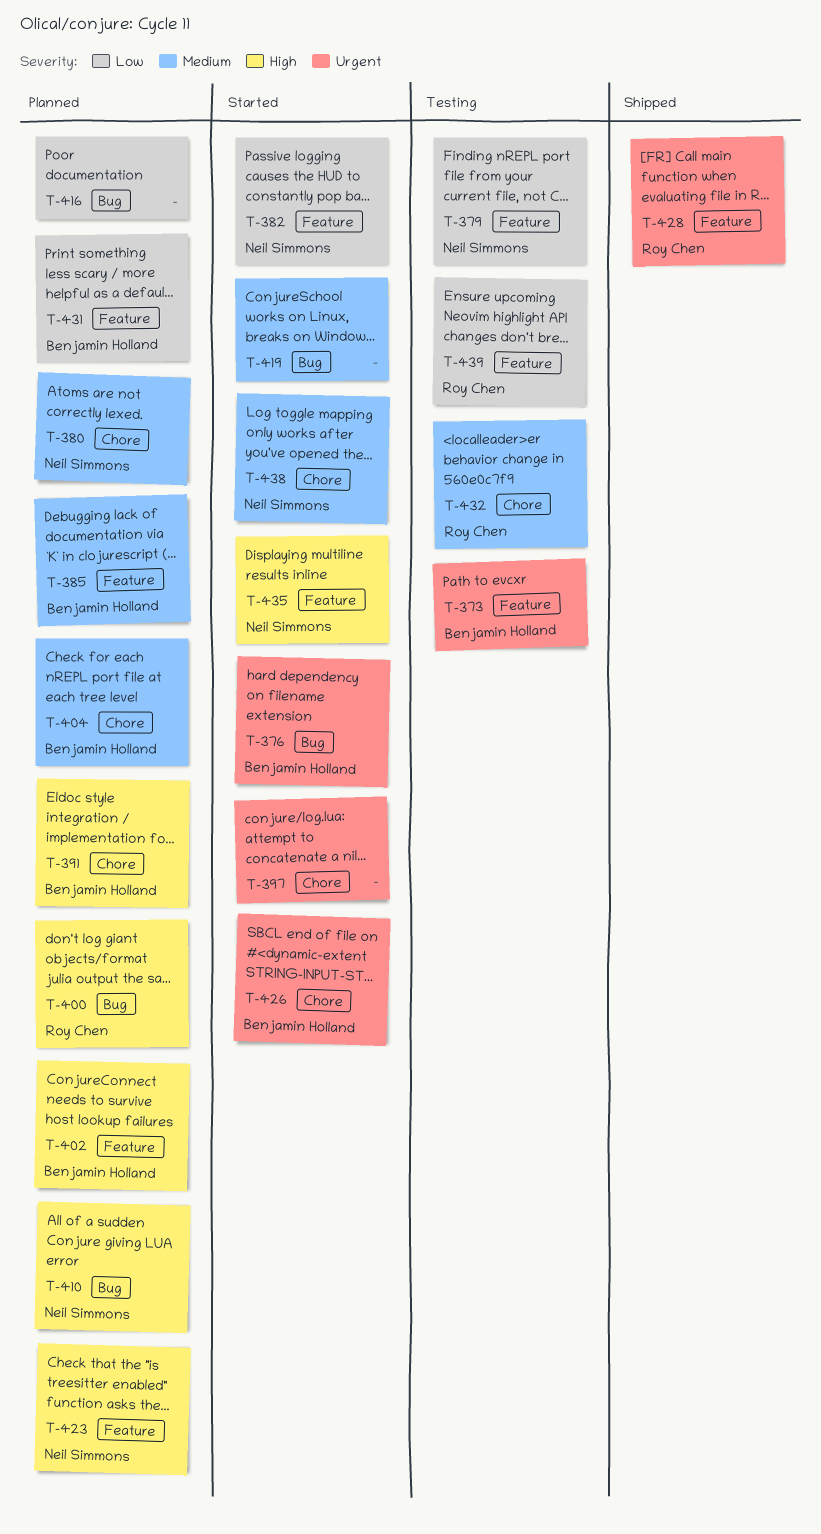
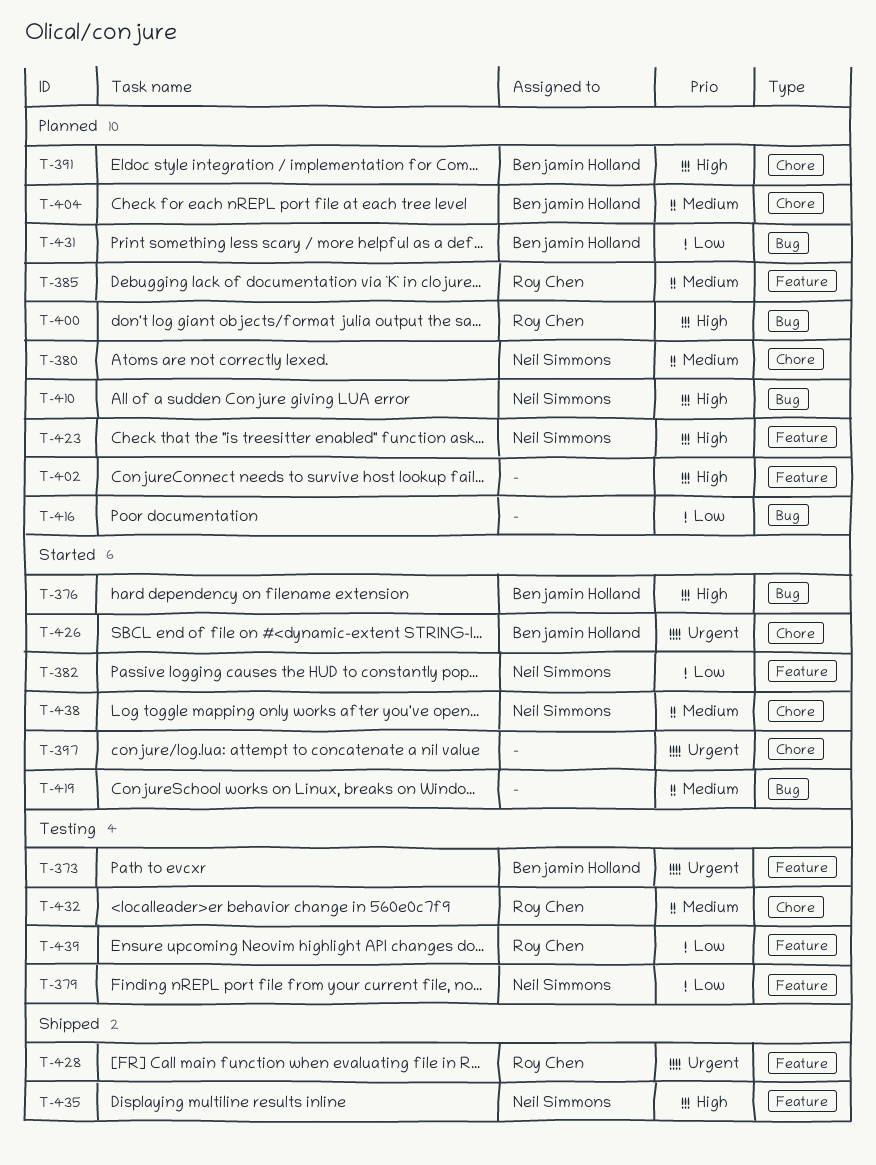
T-376, priority: Urgent -> High
T-385, owner: Benjamin Holland -> Roy Chen
T-402, owner: Benjamin Holland -> none
T-431, label: Feature -> Bug
T-435, status: Started -> Shipped

